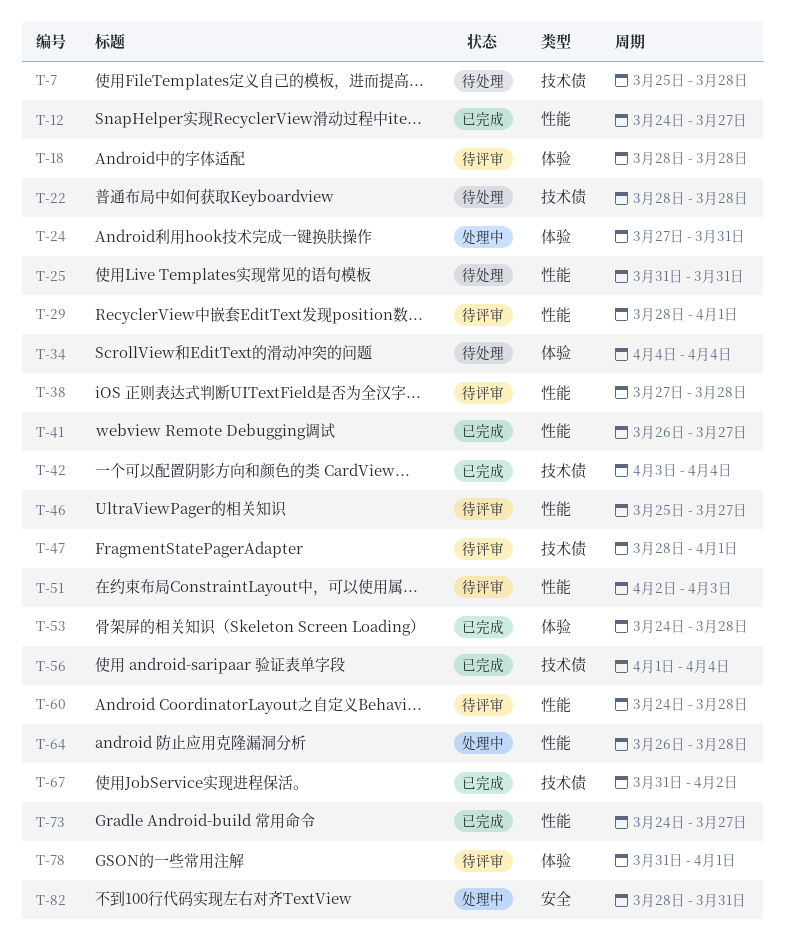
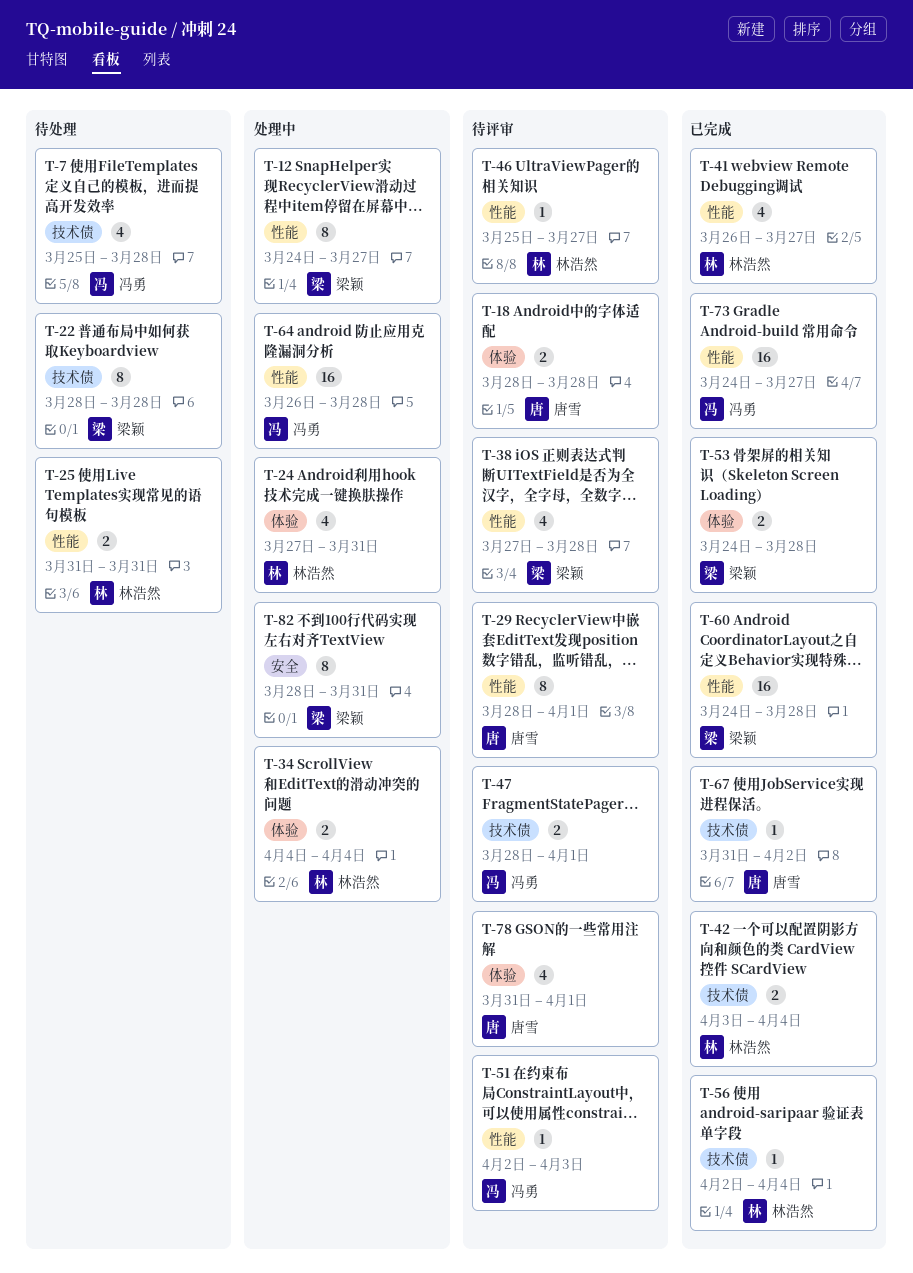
T-12, status: 已完成 -> 处理中
T-34, status: 待处理 -> 处理中
T-56, start: Apr 1 -> Apr 2
T-60, status: 待评审 -> 已完成

